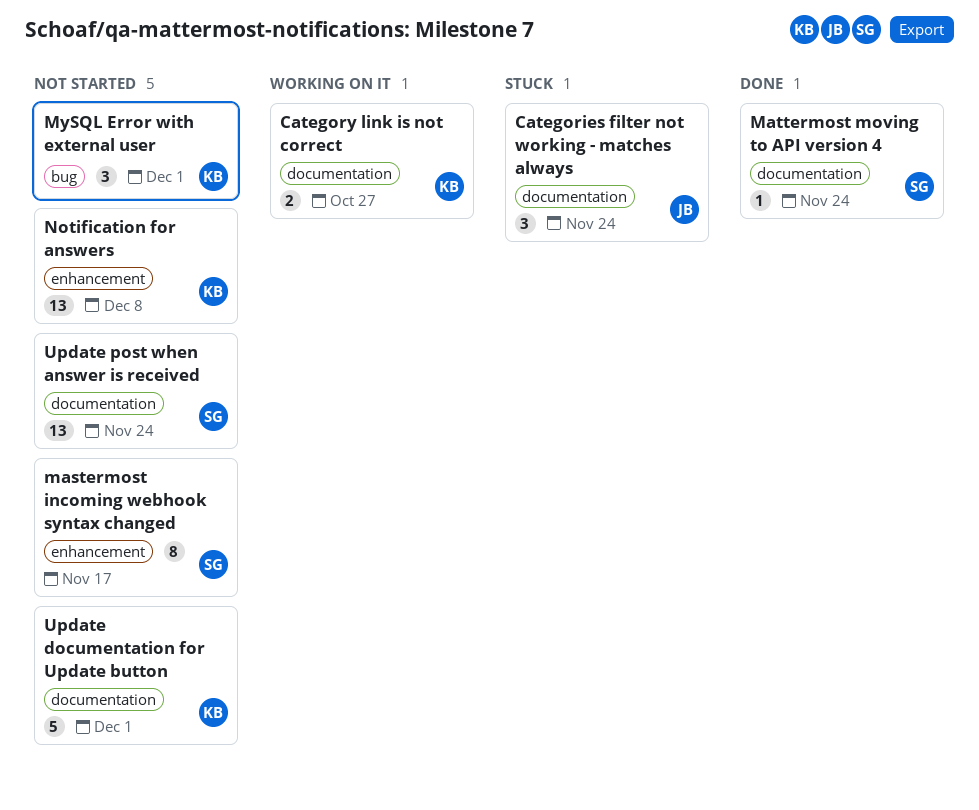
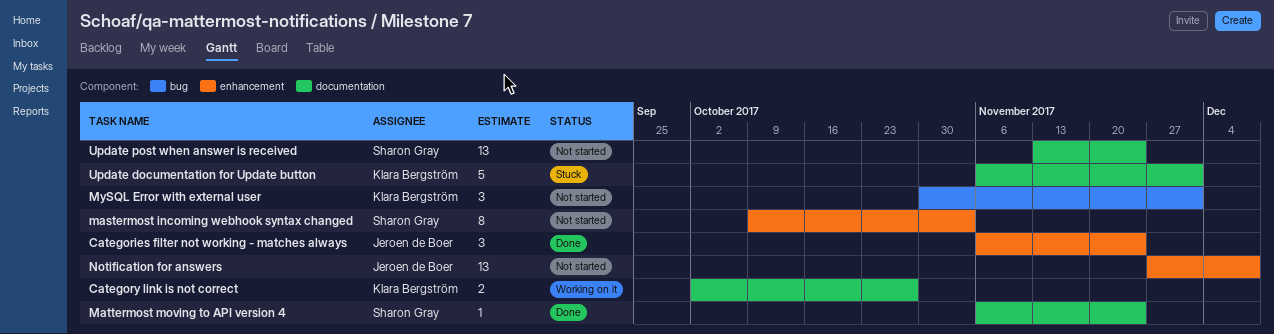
Categories filter not working - matches always, status: Stuck -> Done
Categories filter not working - matches always, label: documentation -> enhancement
mastermost incoming webhook syntax changed, due: Nov 17 -> Nov 3
Notification for answers, owner: Klara Bergström -> Jeroen de Boer
Update documentation for Update button, status: Not started -> Stuck

